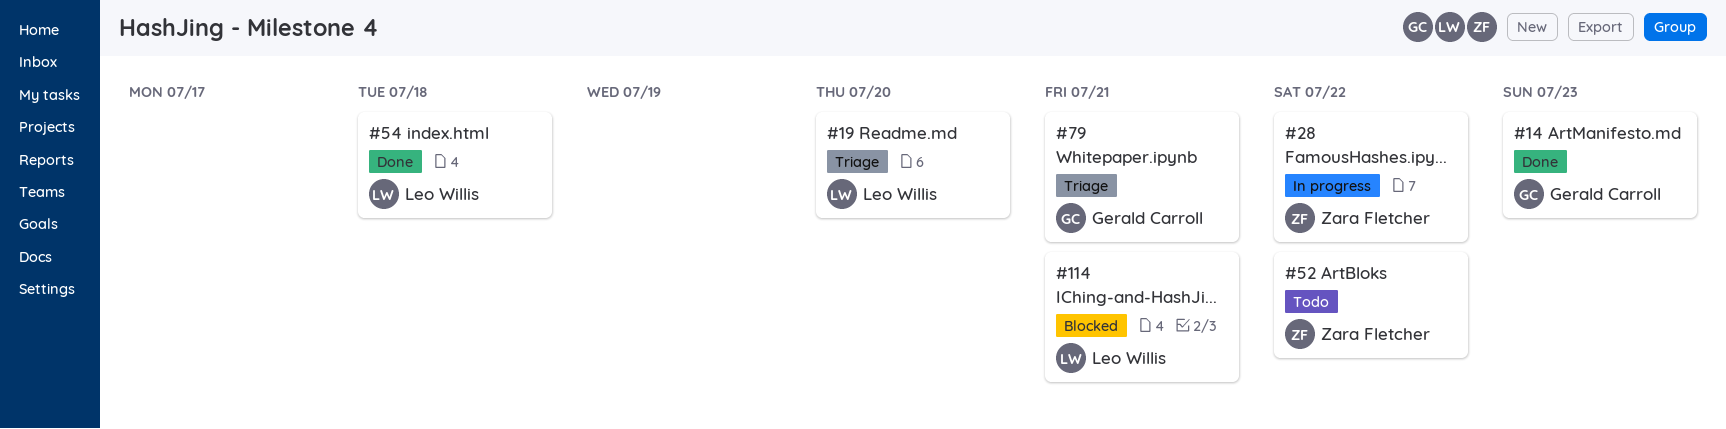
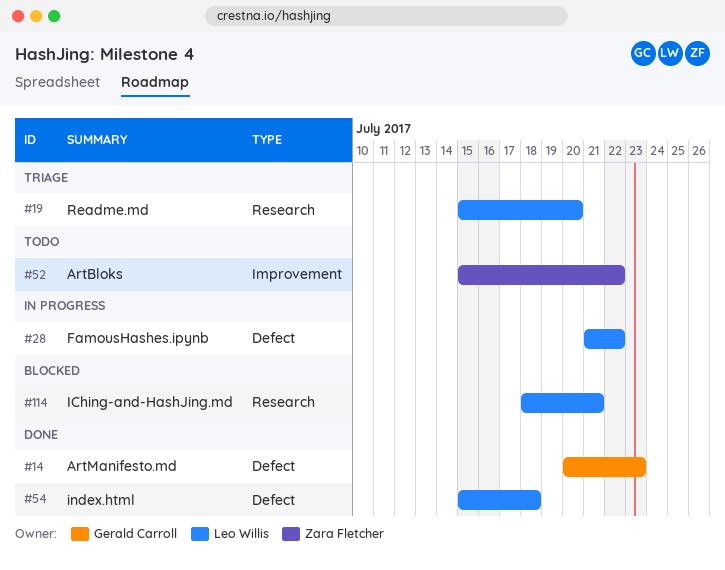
#28, owner: Zara Fletcher -> Leo Willis
#79: present -> none

